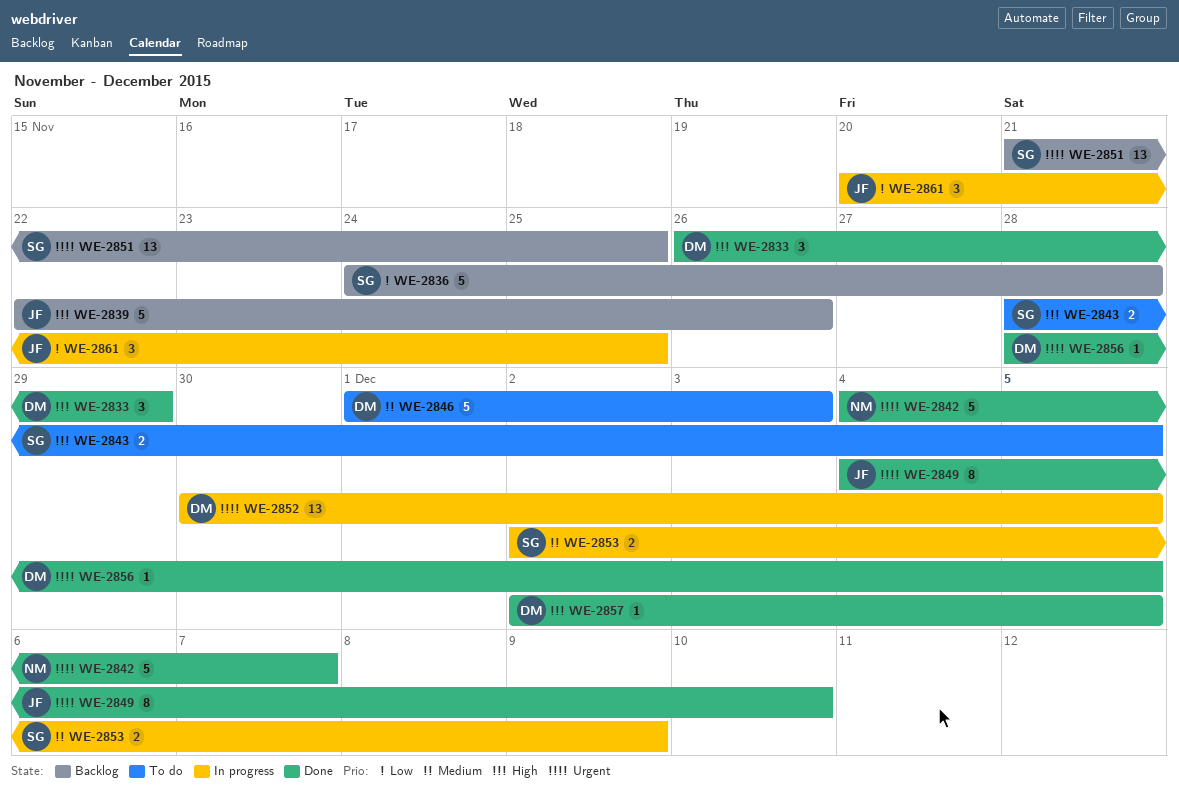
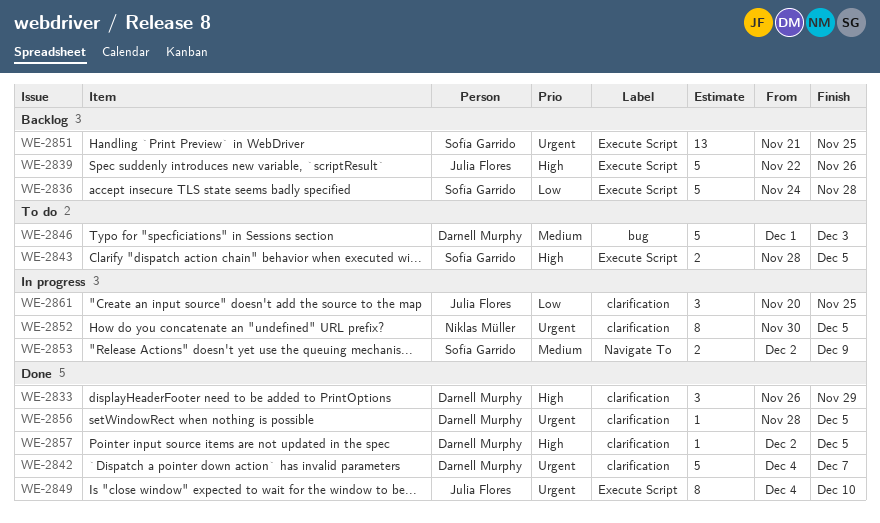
WE-2842, owner: Niklas Müller -> Darnell Murphy
WE-2852, owner: Darnell Murphy -> Niklas Müller
WE-2852, estimate: 13 -> 8

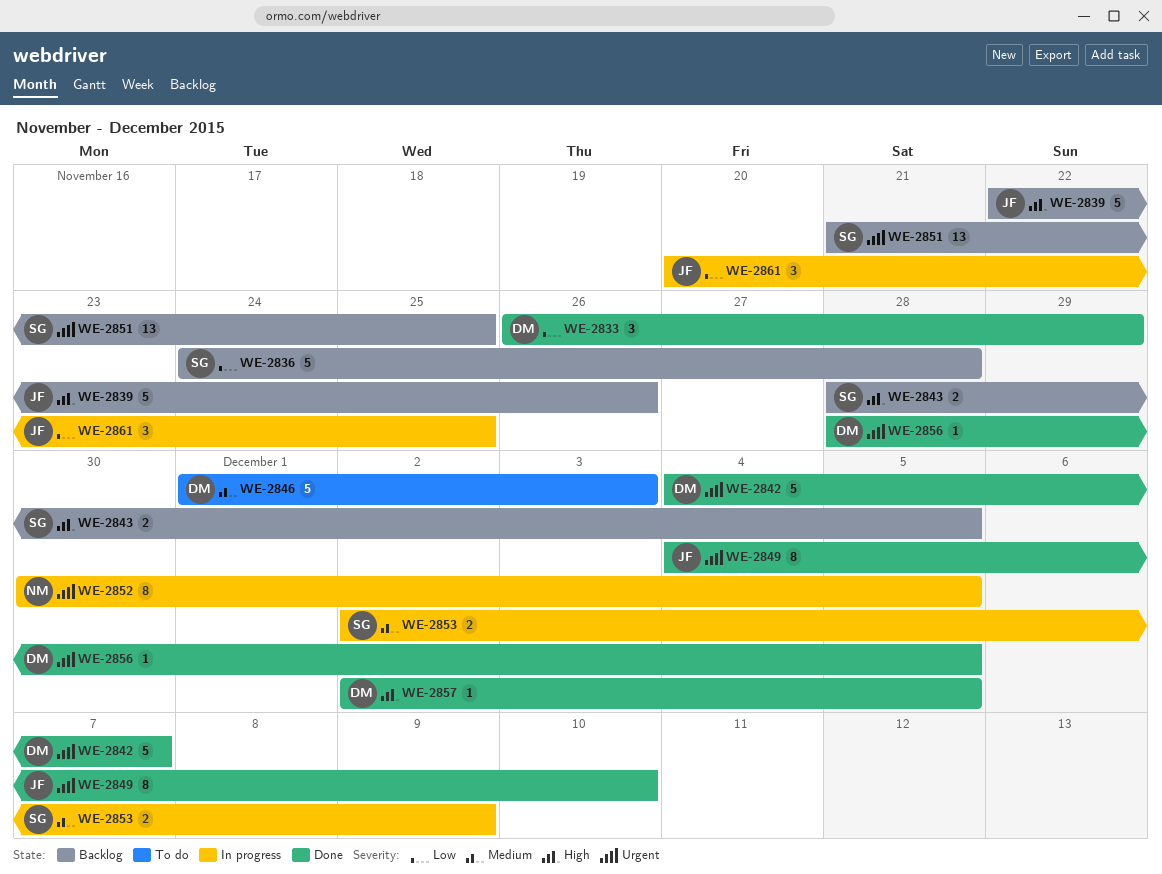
WE-2833, priority: High -> Low
WE-2843, status: To do -> Backlog

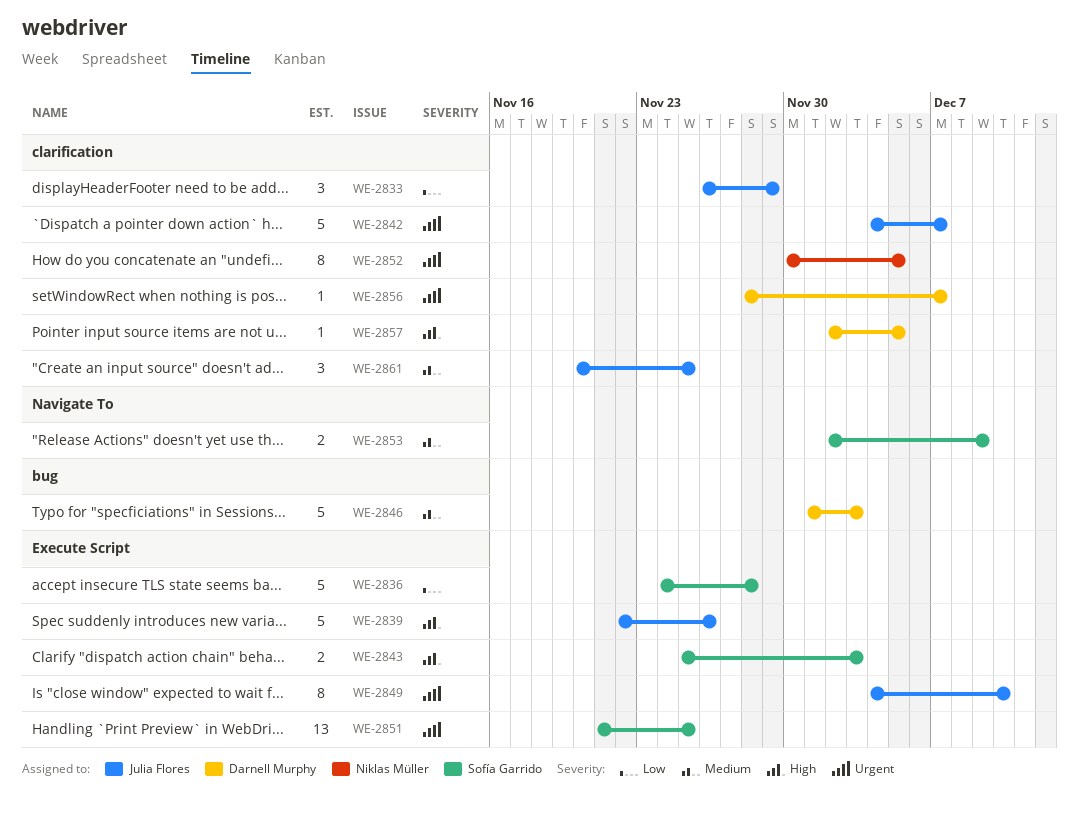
WE-2833, owner: Darnell Murphy -> Julia Flores
WE-2842, owner: Darnell Murphy -> Julia Flores
WE-2843, start: Nov 28 -> Nov 25
WE-2843, due: Dec 5 -> Dec 3
WE-2856, due: Dec 5 -> Dec 7
WE-2861, priority: Low -> Medium

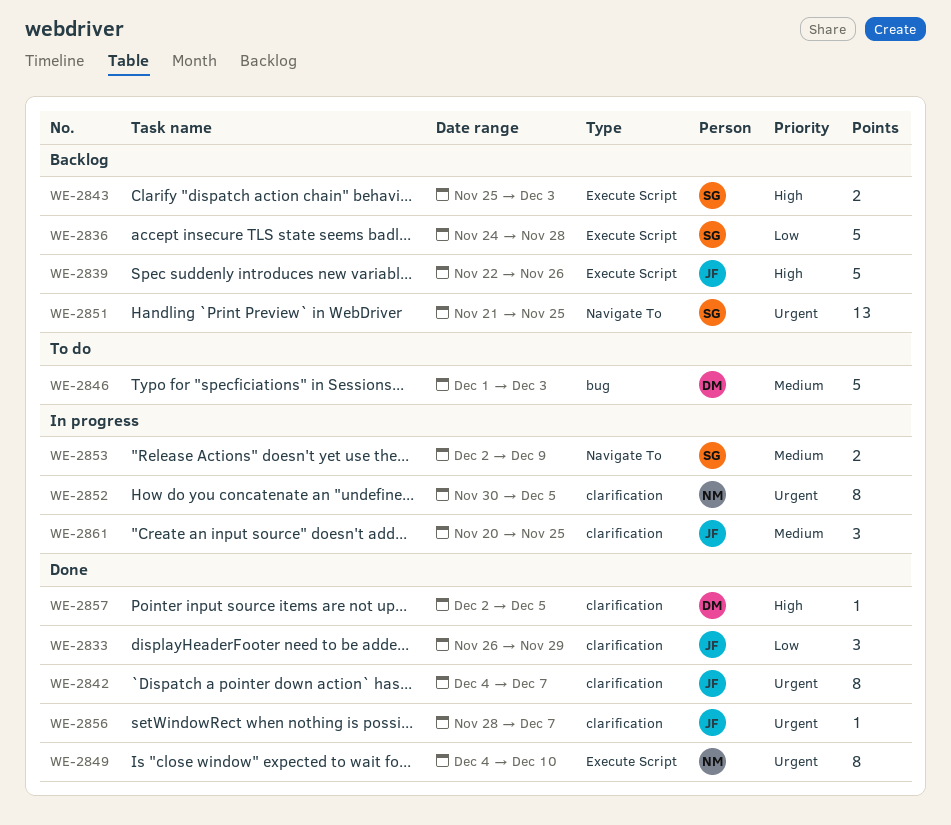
WE-2842, estimate: 5 -> 8
WE-2849, owner: Julia Flores -> Niklas Müller
WE-2851, label: Execute Script -> Navigate To
WE-2856, owner: Darnell Murphy -> Julia Flores

